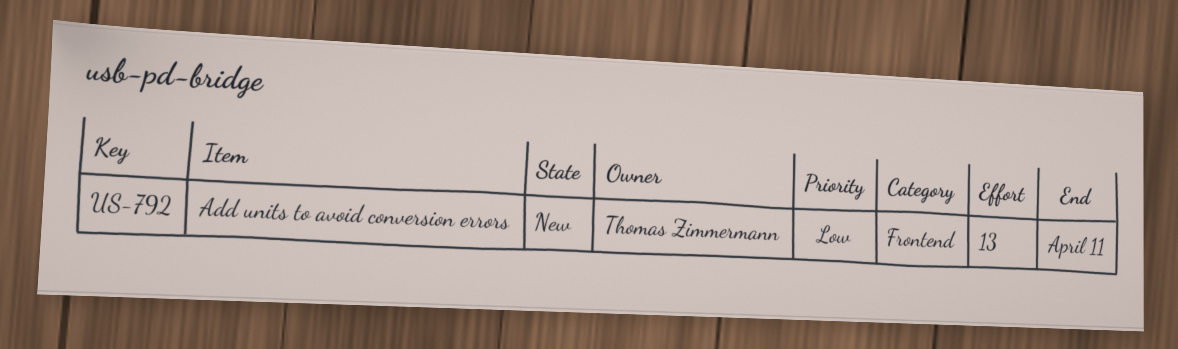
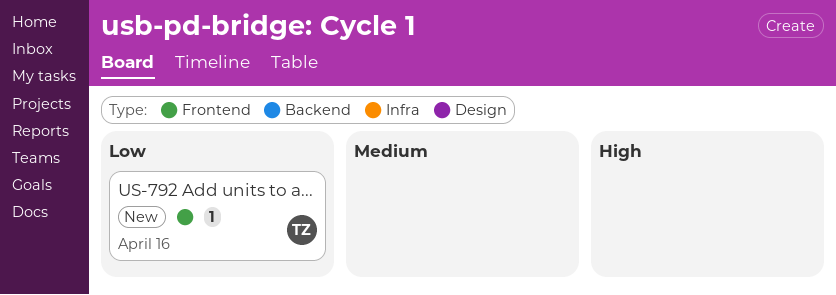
US-792, estimate: 13 -> 1
US-792, due: Apr 11 -> Apr 16

